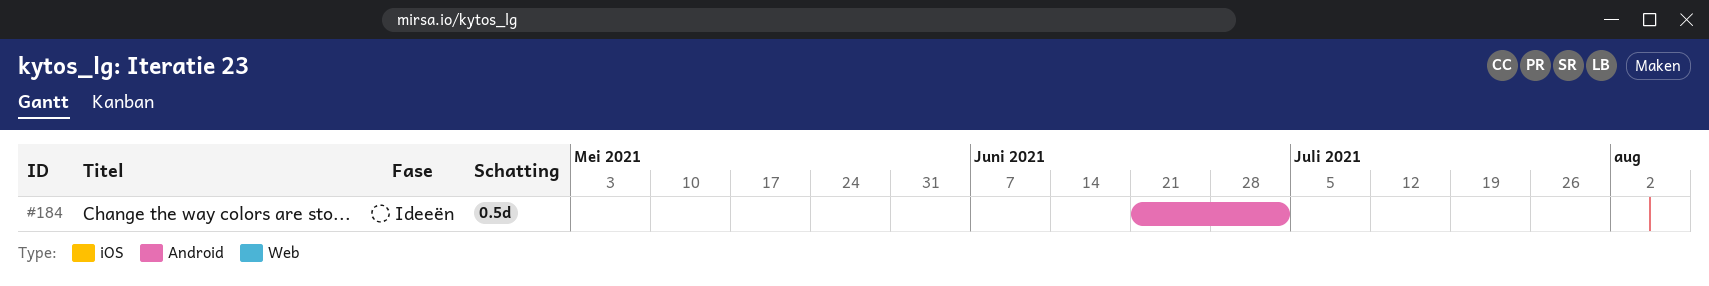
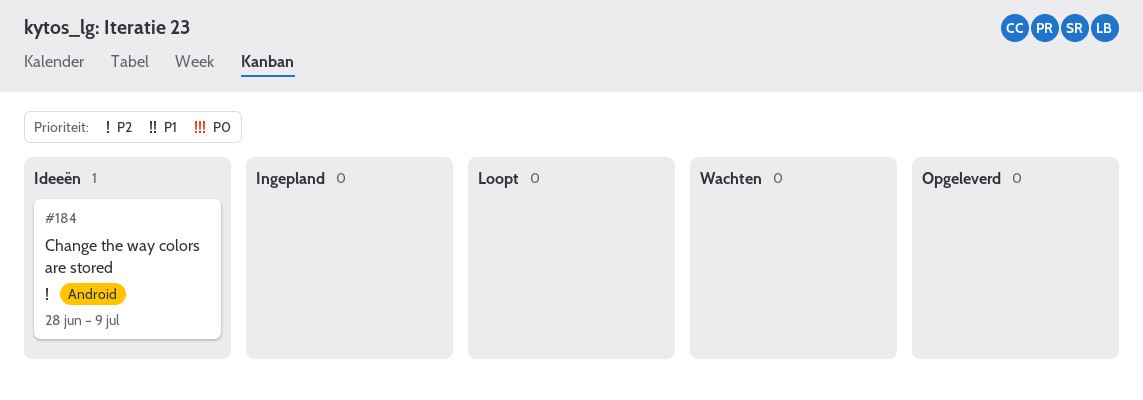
#184, start: Jun 21 -> Jun 28
#184, due: Jul 2 -> Jul 9

